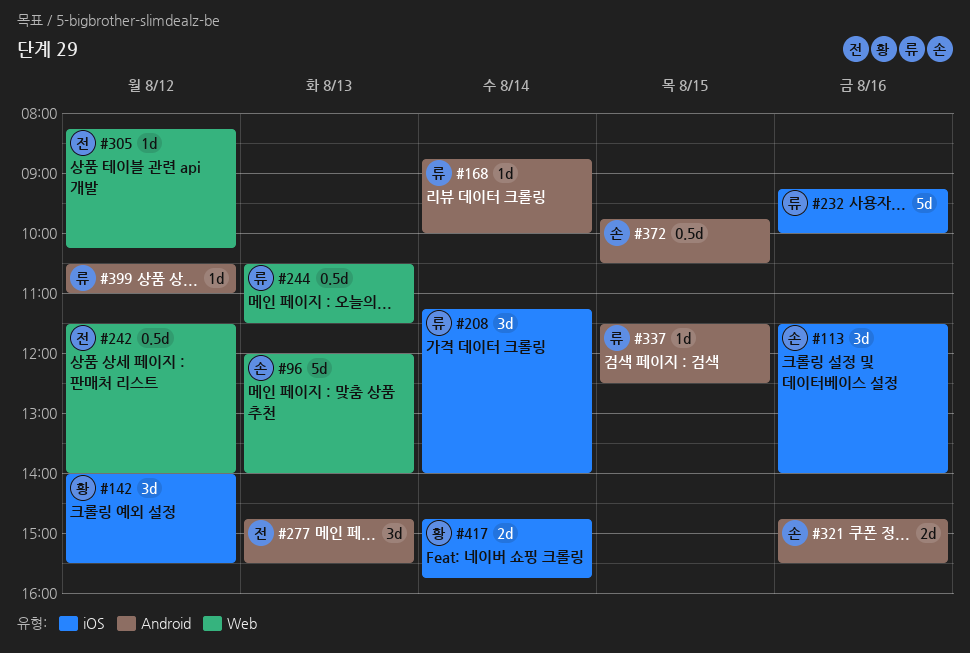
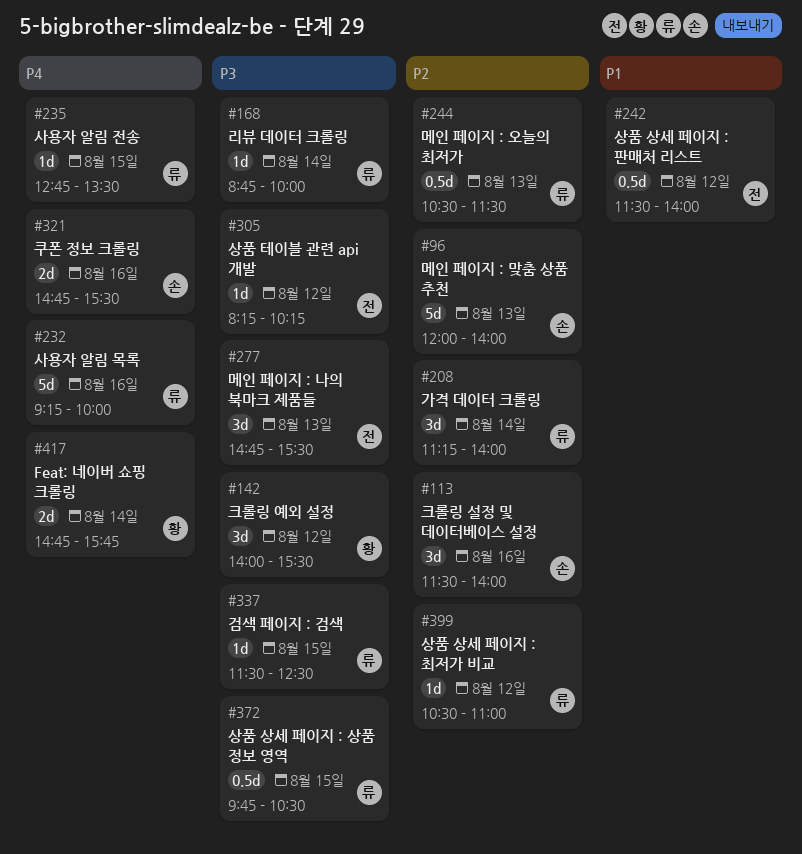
#235: none -> present
#372, owner: 손 -> 류

